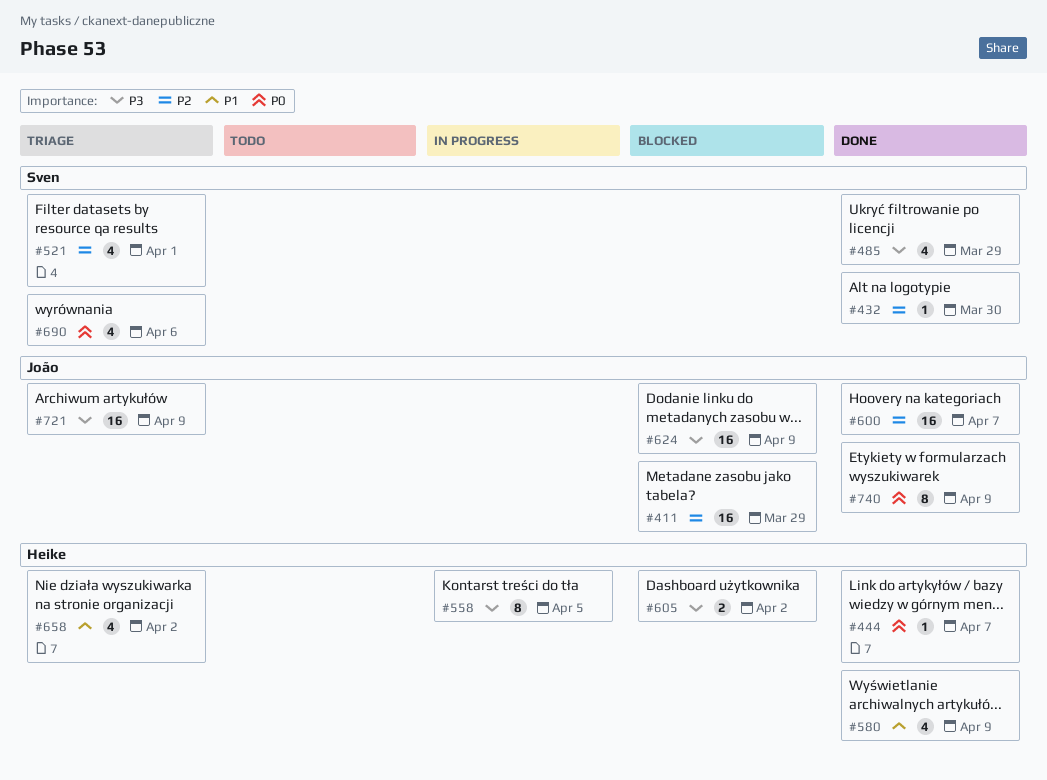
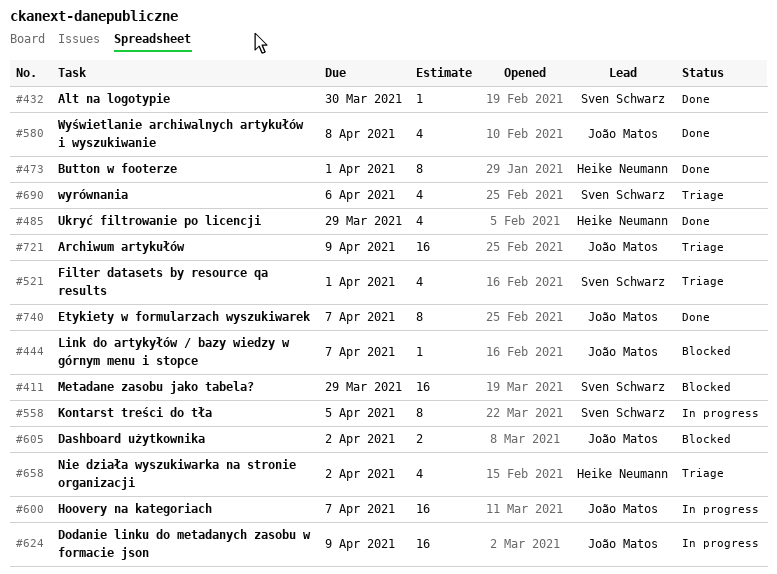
#411, owner: João Matos -> Sven Schwarz
#444, status: Done -> Blocked
#444, owner: Heike Neumann -> João Matos
#473: none -> present
#485, owner: Sven Schwarz -> Heike Neumann
#558, owner: Heike Neumann -> Sven Schwarz
#580, owner: Heike Neumann -> João Matos
#580, due: Apr 9 -> Apr 8
#600, status: Done -> In progress
#605, owner: Heike Neumann -> João Matos
#624, status: Blocked -> In progress
#740, due: Apr 9 -> Apr 7

